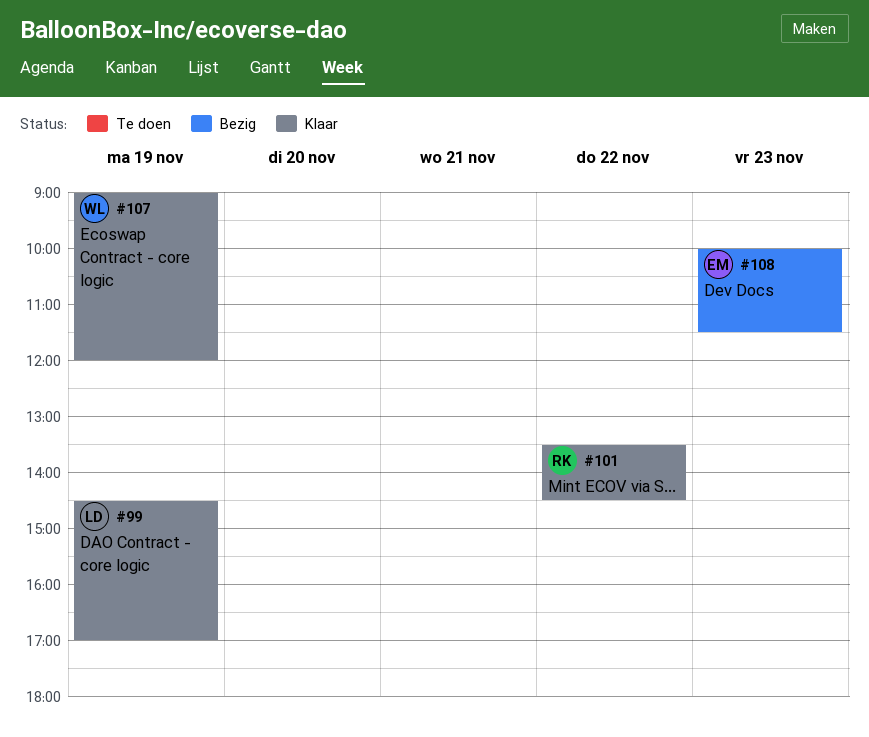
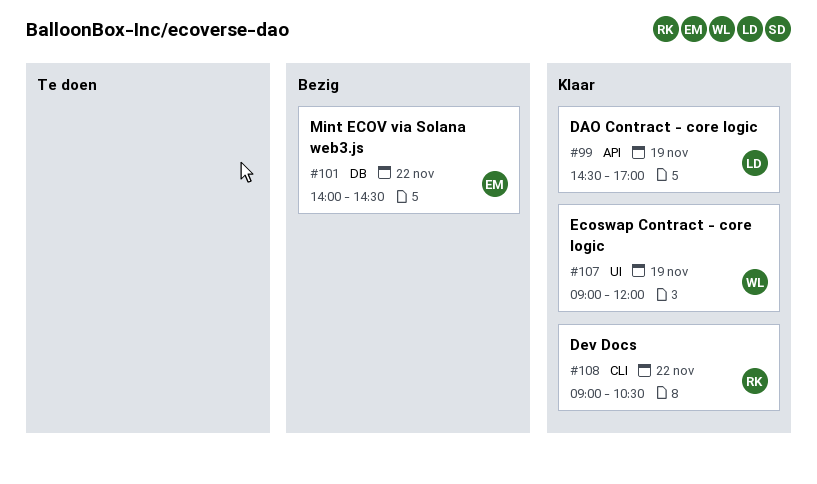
#101, status: Klaar -> Bezig
#101, owner: RK -> EM
#101, begins: 13:30 -> 14:00
#108, status: Bezig -> Klaar
#108, owner: EM -> RK
#108, day: Nov 23 -> Nov 22
#108, begins: 10:00 -> 09:00
#108, ends: 11:30 -> 10:30

